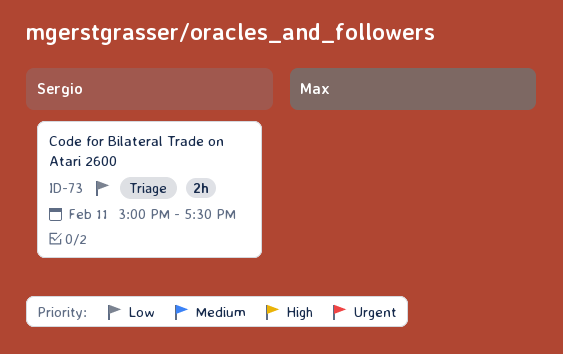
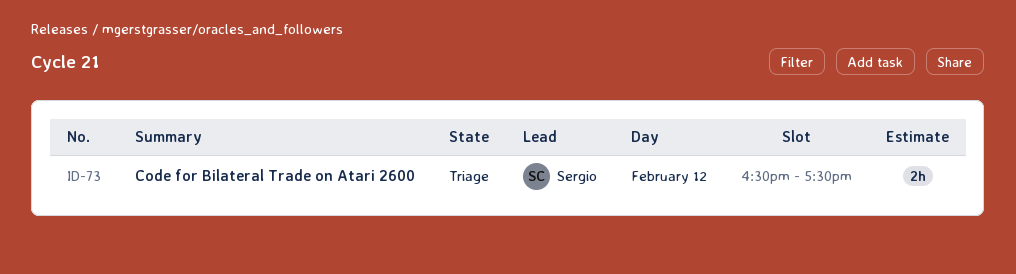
ID-73, day: Feb 11 -> Feb 12
ID-73, begins: 15:00 -> 16:30

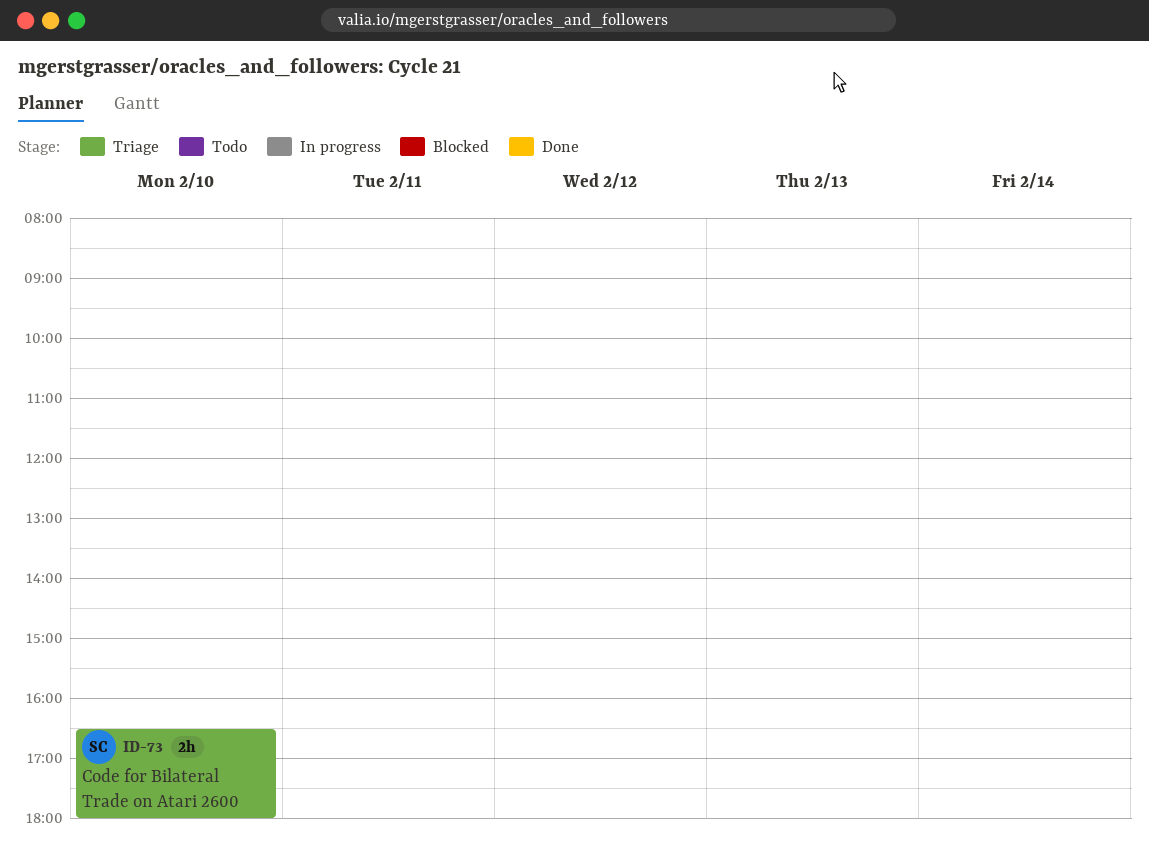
ID-73, day: Feb 12 -> Feb 10
ID-73, ends: 17:30 -> 18:00

